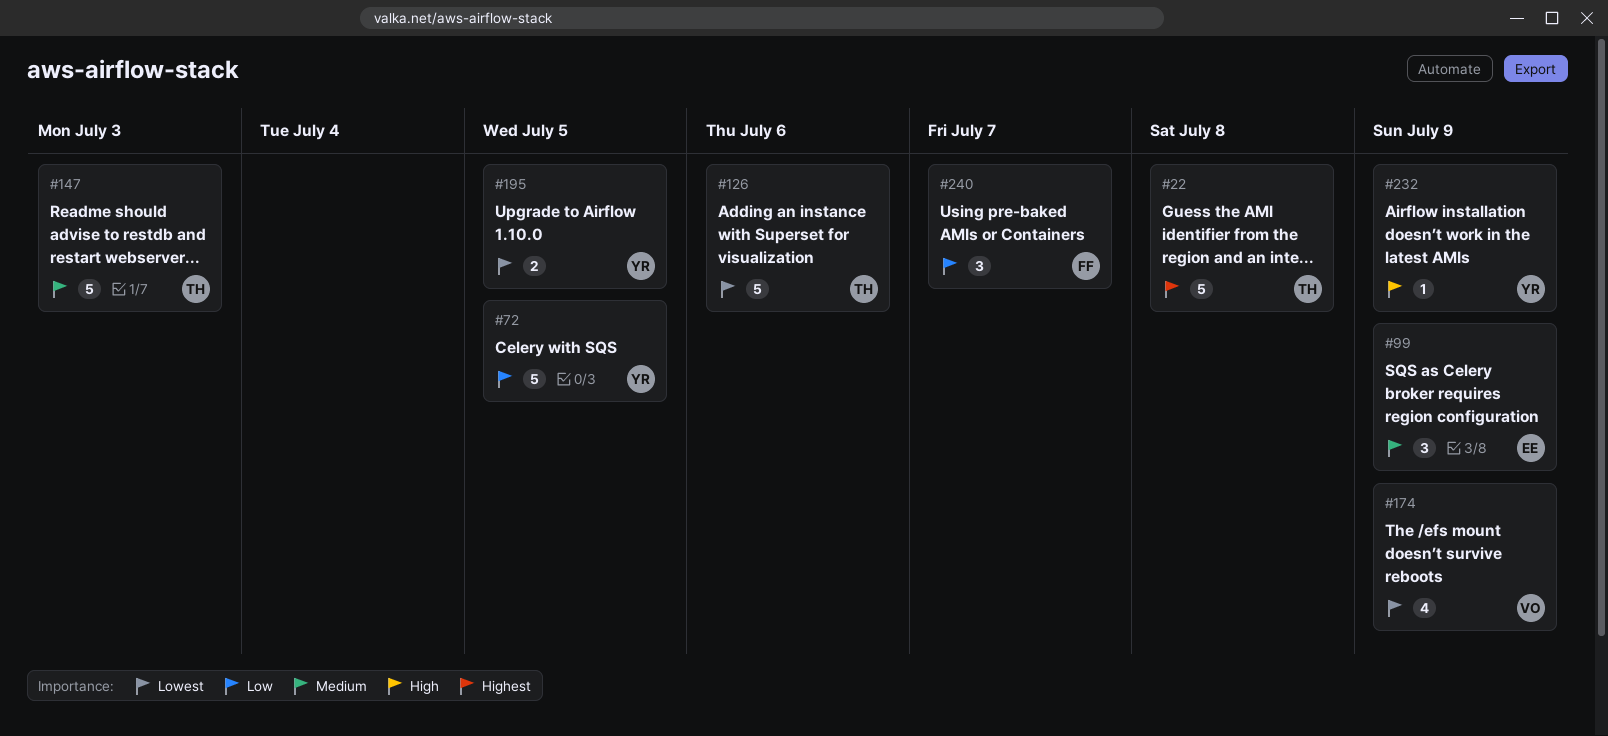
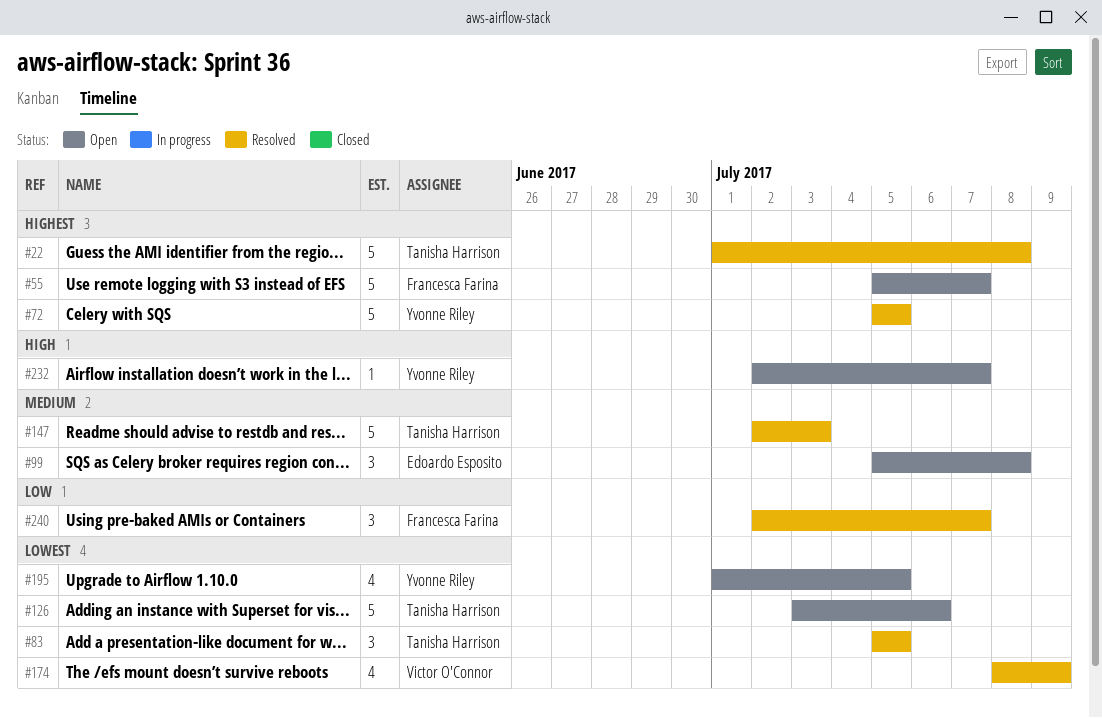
#55: none -> present
#72, priority: Low -> Highest
#83: none -> present
#99, due: Jul 9 -> Jul 8
#195, estimate: 2 -> 4
#232, due: Jul 9 -> Jul 7

